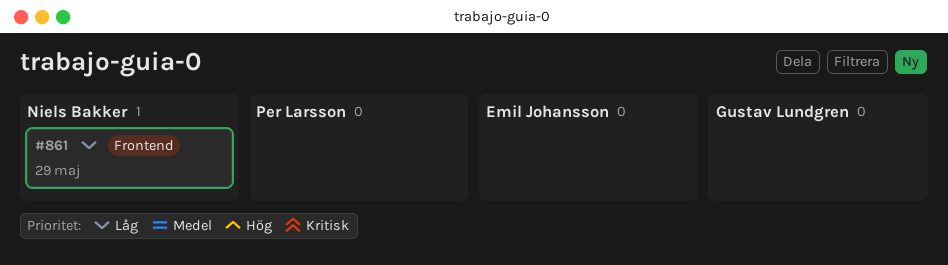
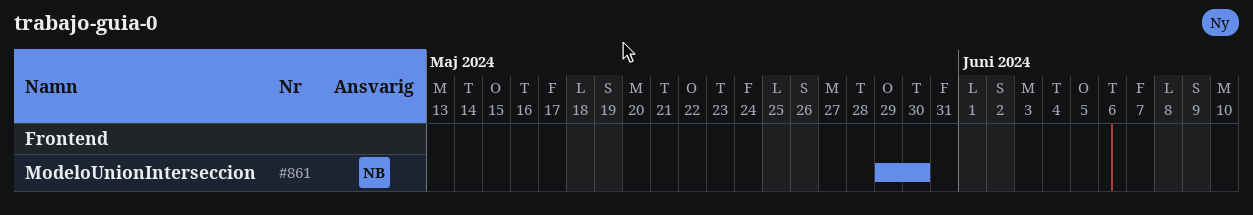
#861, due: May 29 -> May 30

